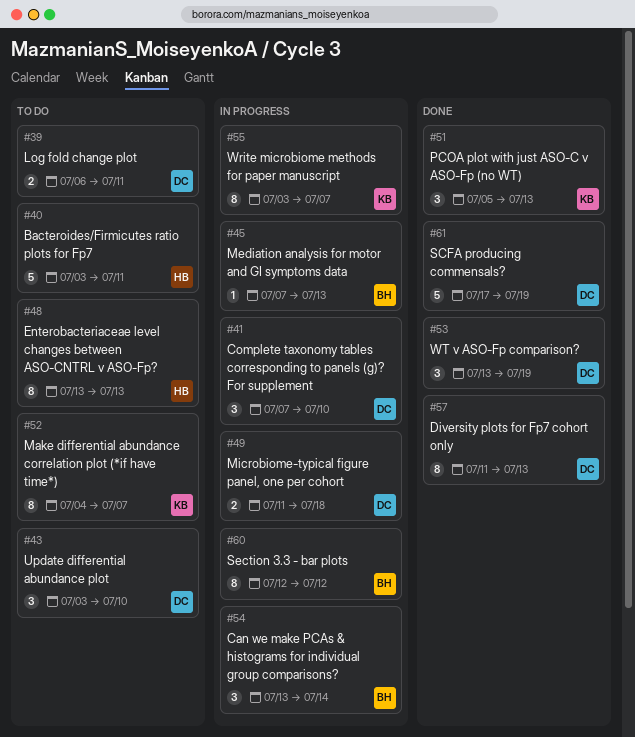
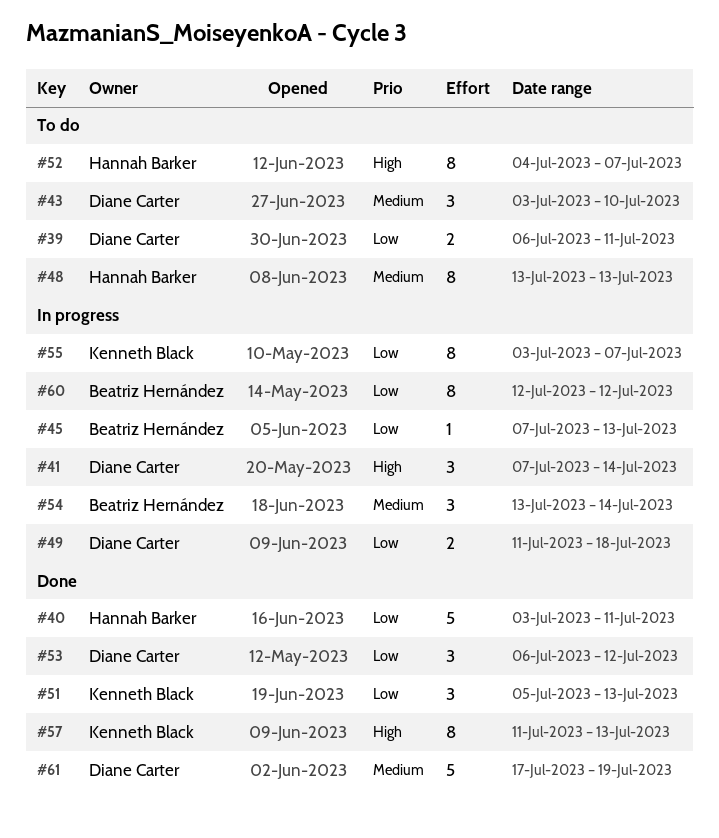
#40, status: To do -> Done
#41, due: Jul 10 -> Jul 14
#52, owner: Kenneth Black -> Hannah Barker
#53, start: Jul 13 -> Jul 6
#53, due: Jul 19 -> Jul 12
#57, owner: Diane Carter -> Kenneth Black

